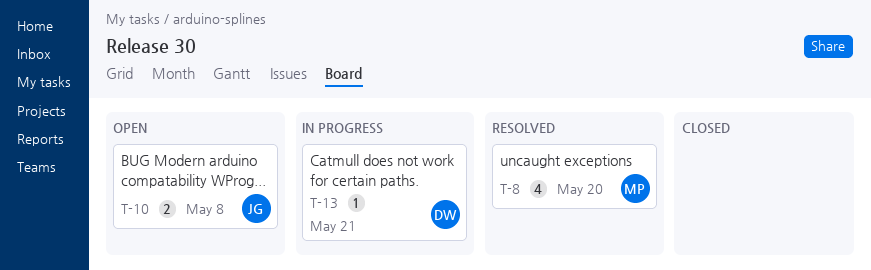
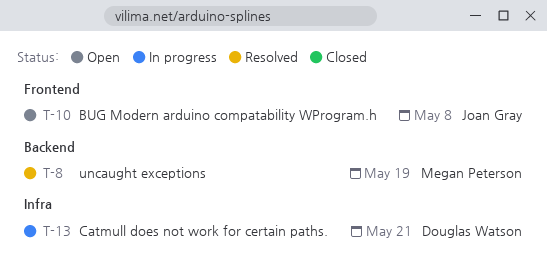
T-8, due: May 20 -> May 19

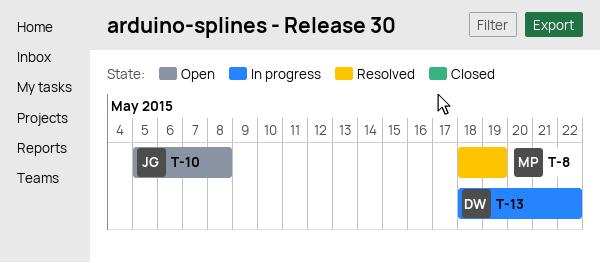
T-13, due: May 21 -> May 22

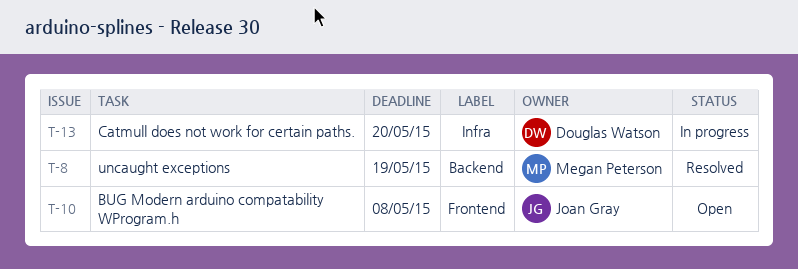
T-13, due: May 22 -> May 20

